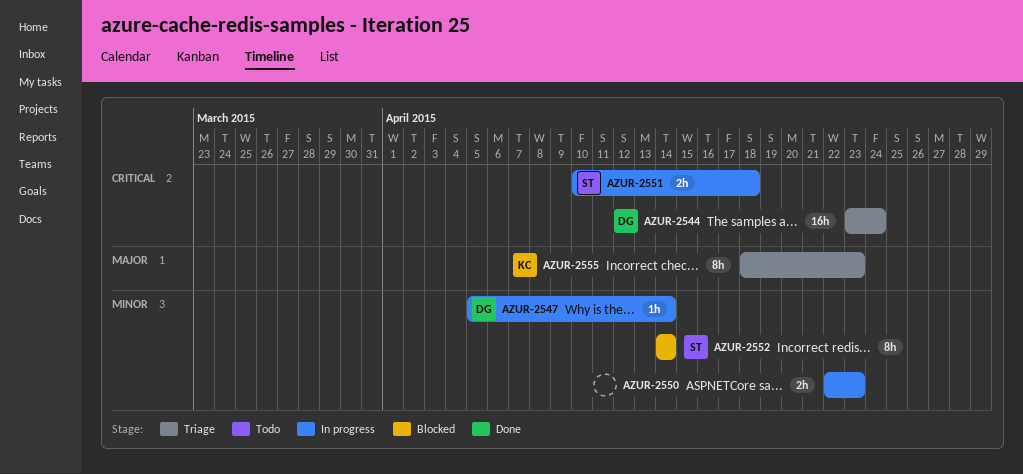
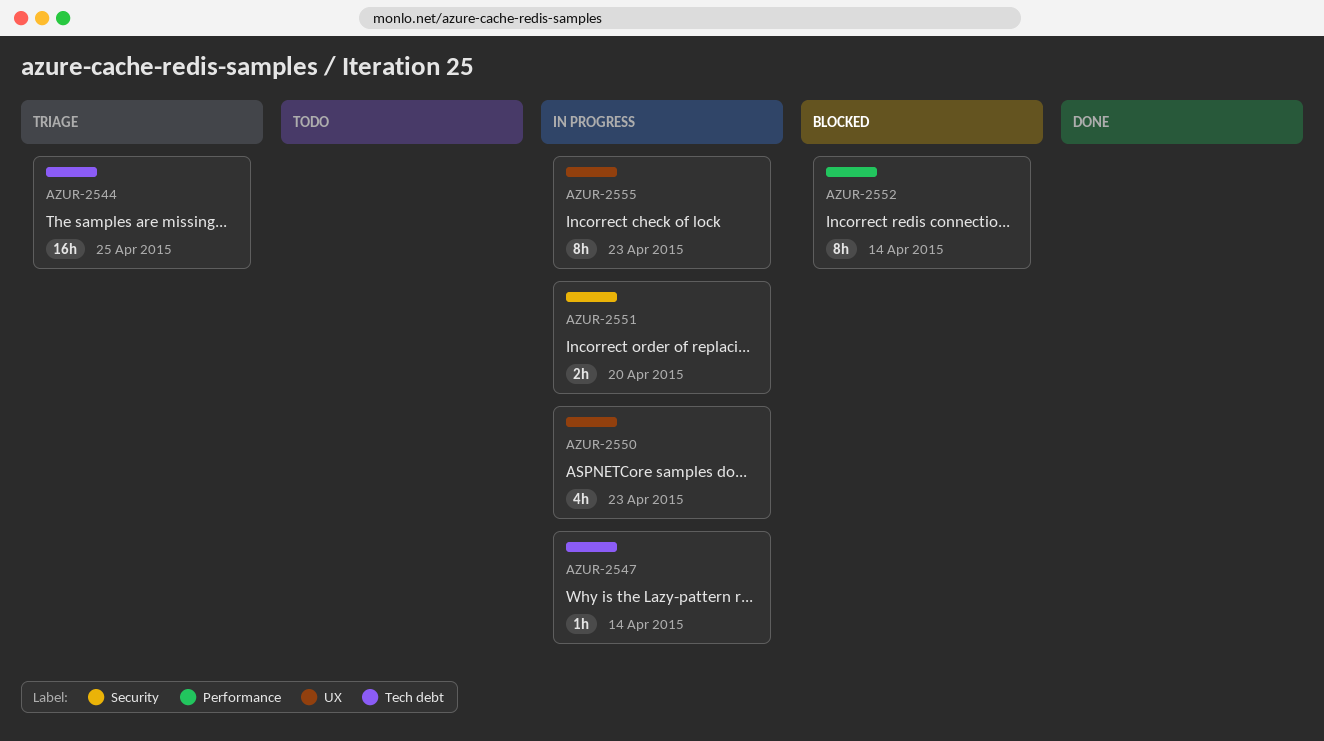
AZUR-2544, due: Apr 24 -> Apr 25
AZUR-2550, estimate: 2h -> 4h
AZUR-2551, due: Apr 18 -> Apr 20
AZUR-2555, status: Triage -> In progress

